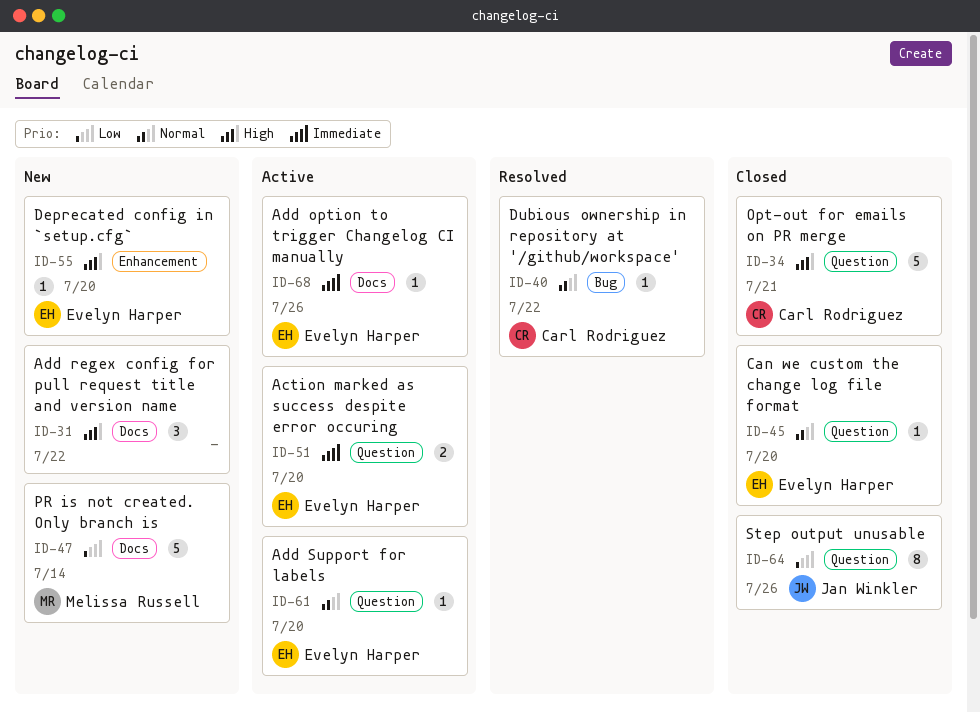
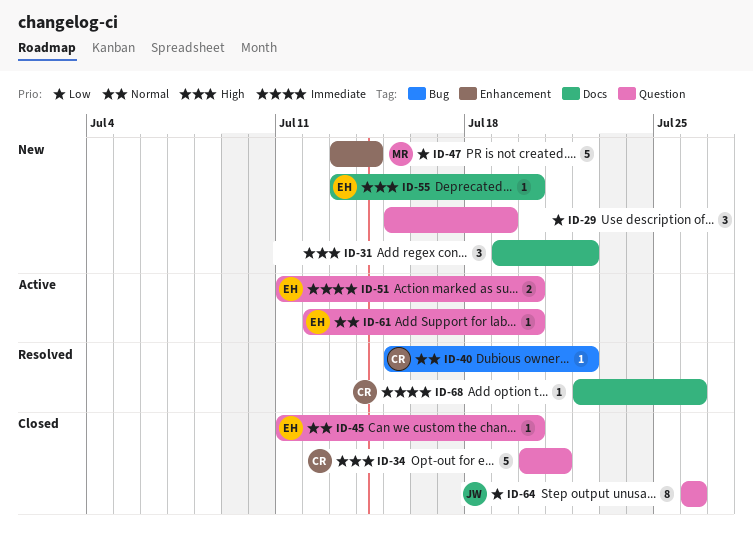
ID-29: none -> present
ID-47, label: Docs -> Enhancement
ID-55, label: Enhancement -> Docs
ID-68, status: Active -> Resolved
ID-68, owner: Evelyn Harper -> Carl Rodriguez

